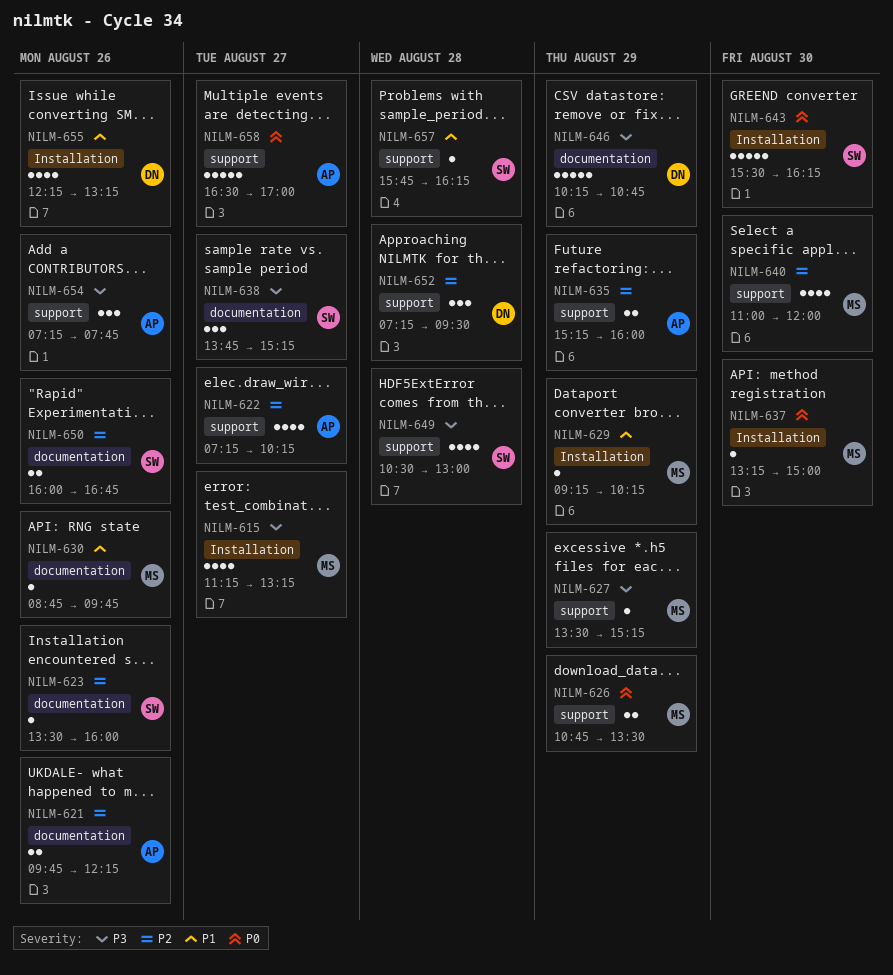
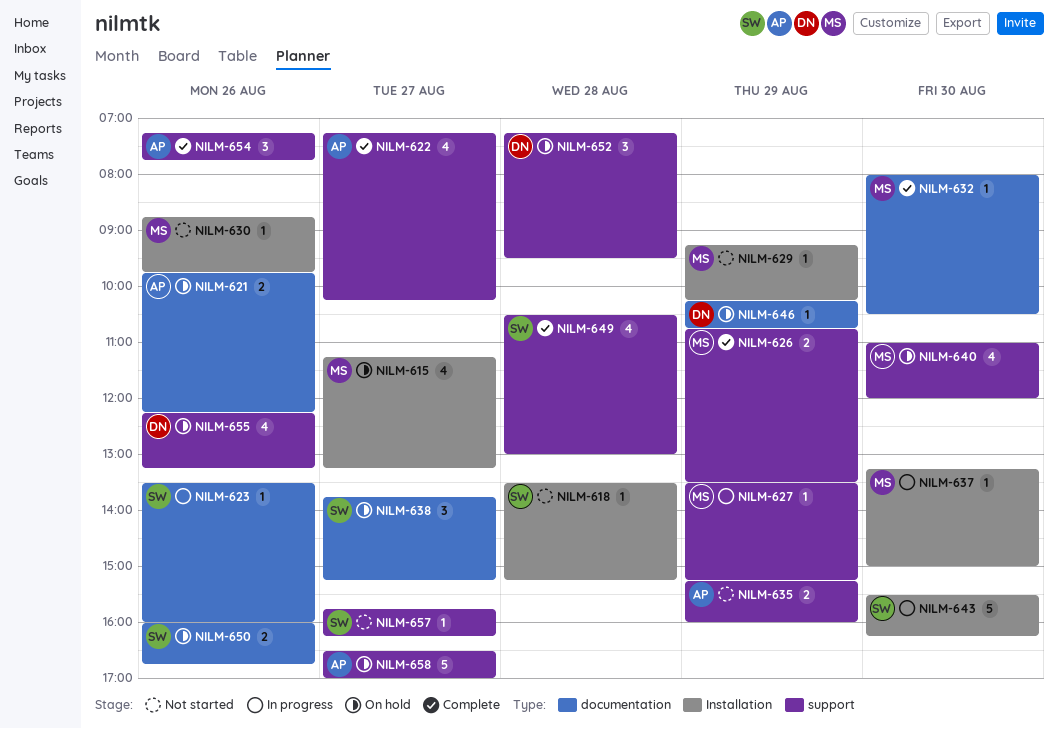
NILM-618: none -> present
NILM-630, label: documentation -> Installation
NILM-632: none -> present
NILM-646, estimate: 5 -> 1
NILM-655, label: Installation -> support
NILM-657, day: Aug 28 -> Aug 27

